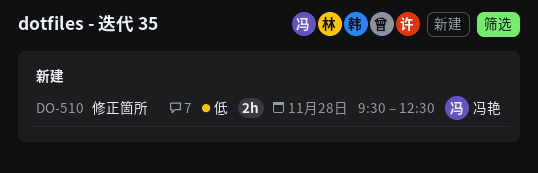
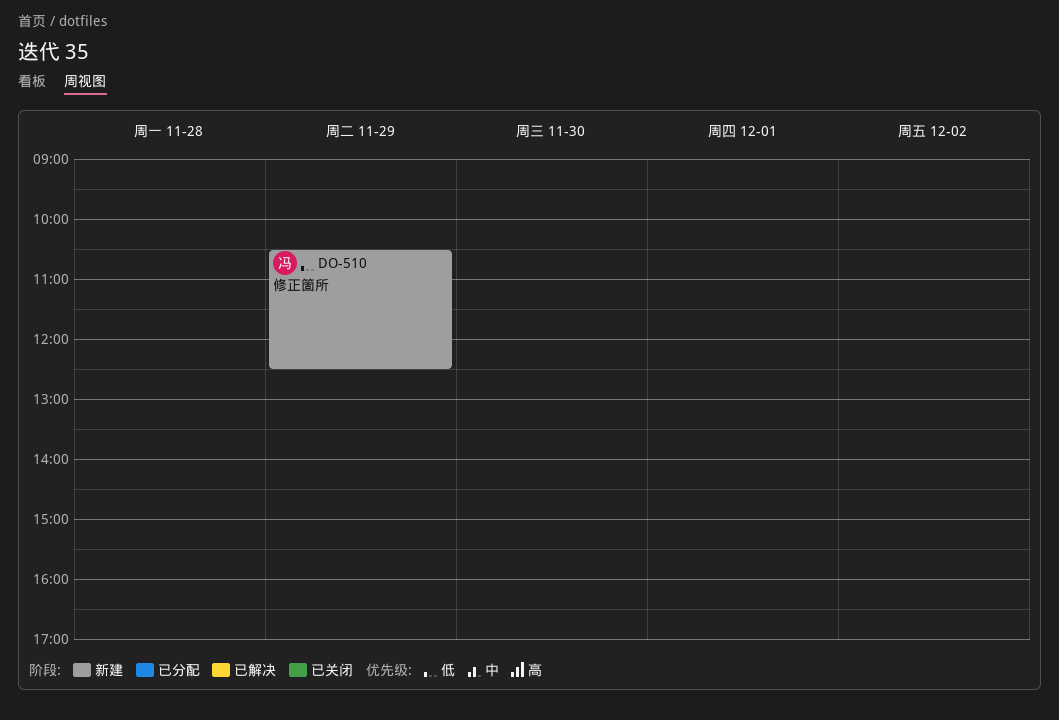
DO-510, day: Nov 28 -> Nov 29
DO-510, begins: 09:30 -> 10:30

